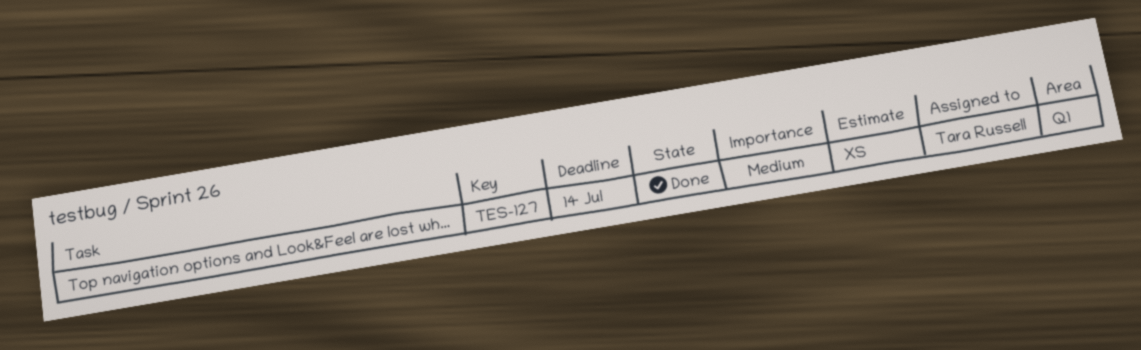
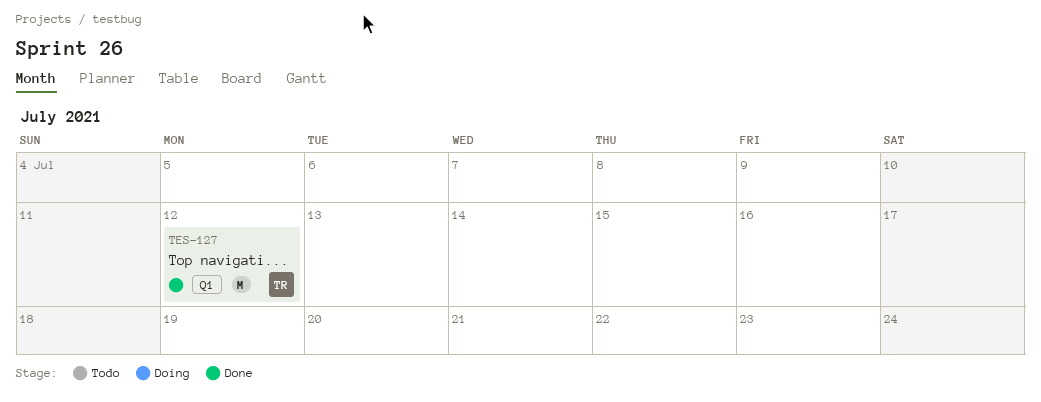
TES-127, estimate: XS -> M
TES-127, due: Jul 14 -> Jul 12

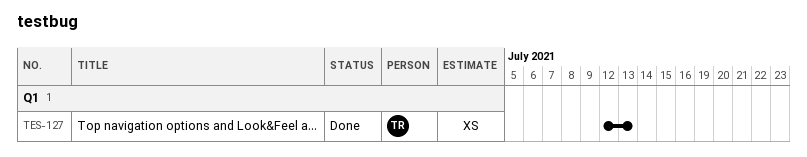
TES-127, estimate: M -> XS
TES-127, due: Jul 12 -> Jul 13

